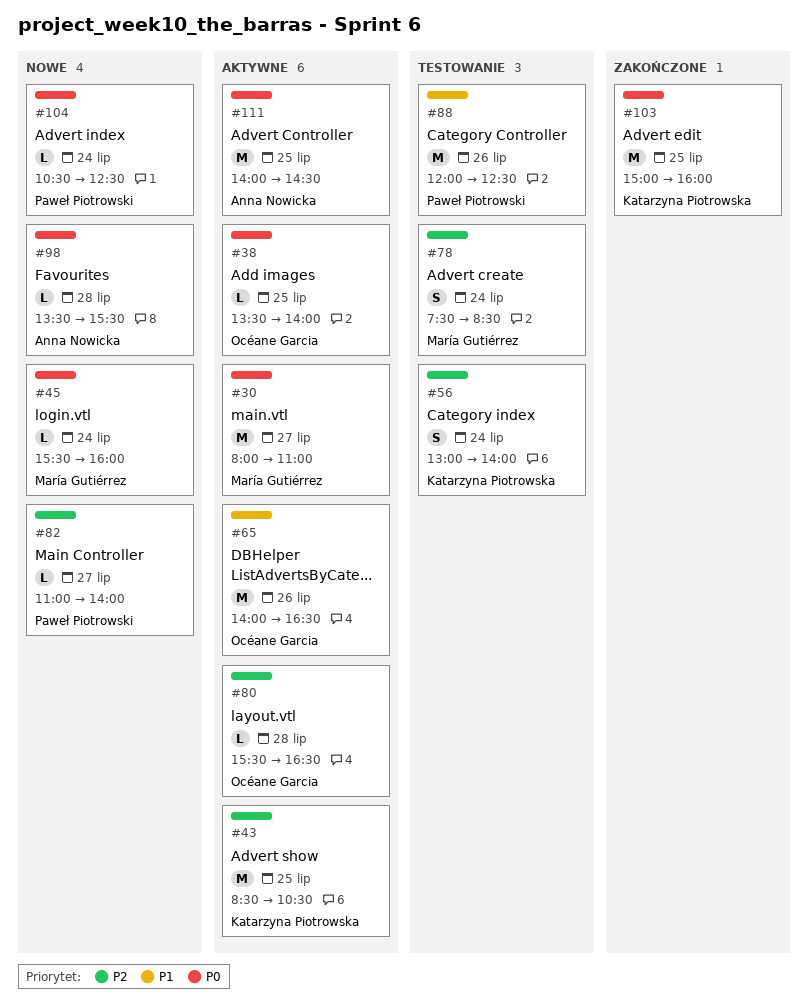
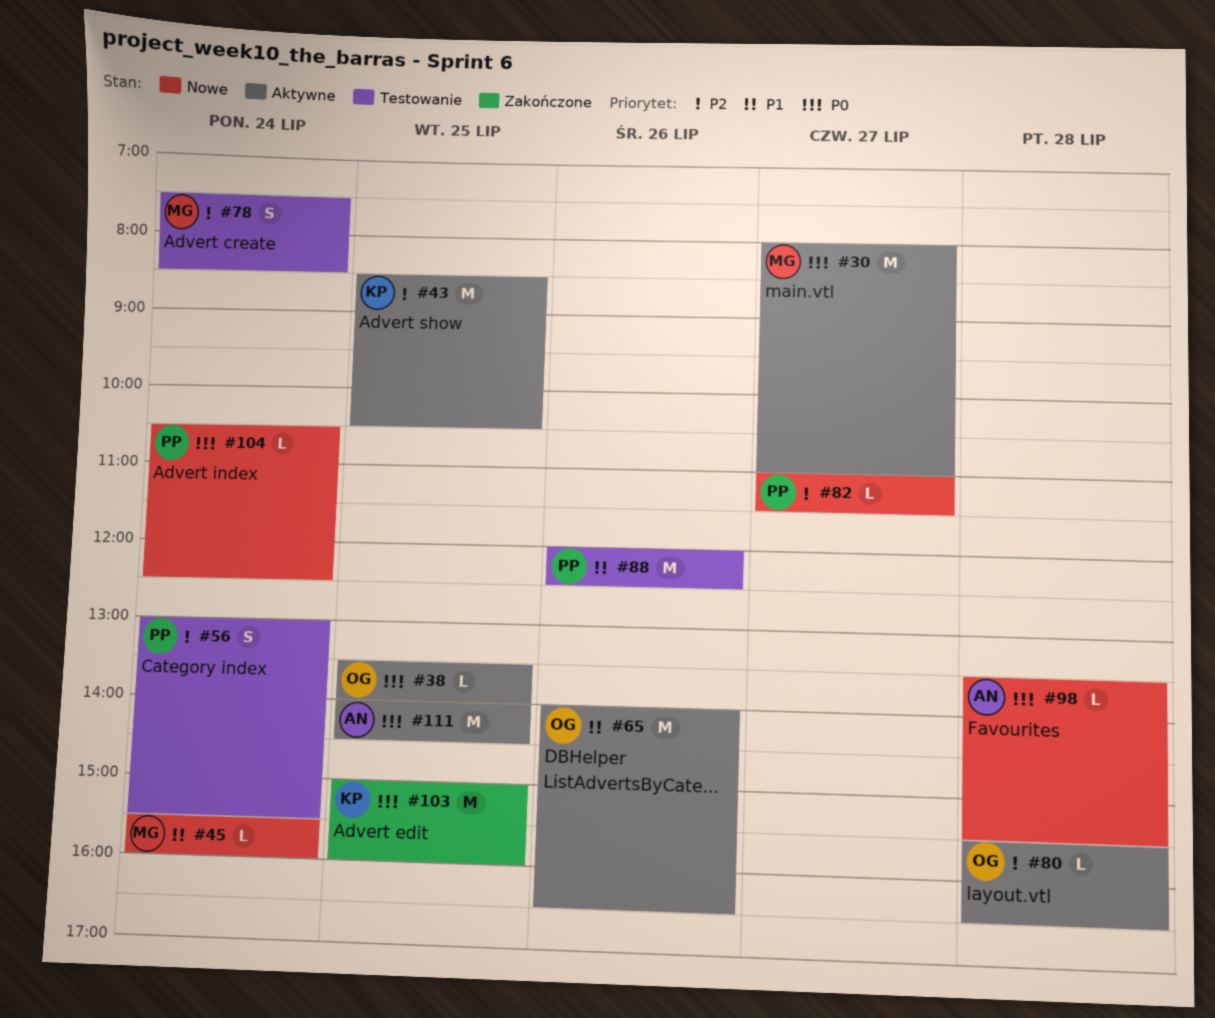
#45, priority: P0 -> P1
#56, owner: Katarzyna Piotrowska -> Paweł Piotrowski
#56, ends: 14:00 -> 15:30
#82, ends: 14:00 -> 11:30

